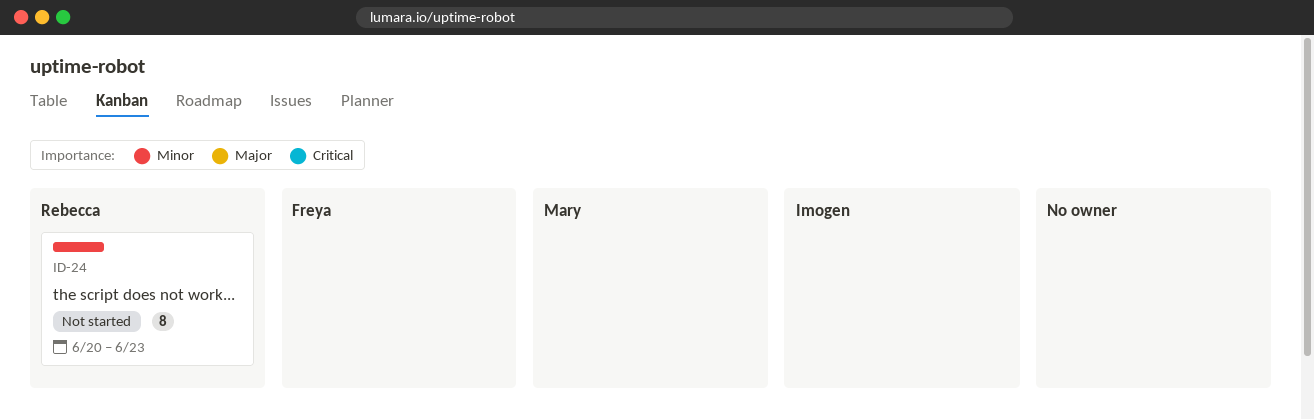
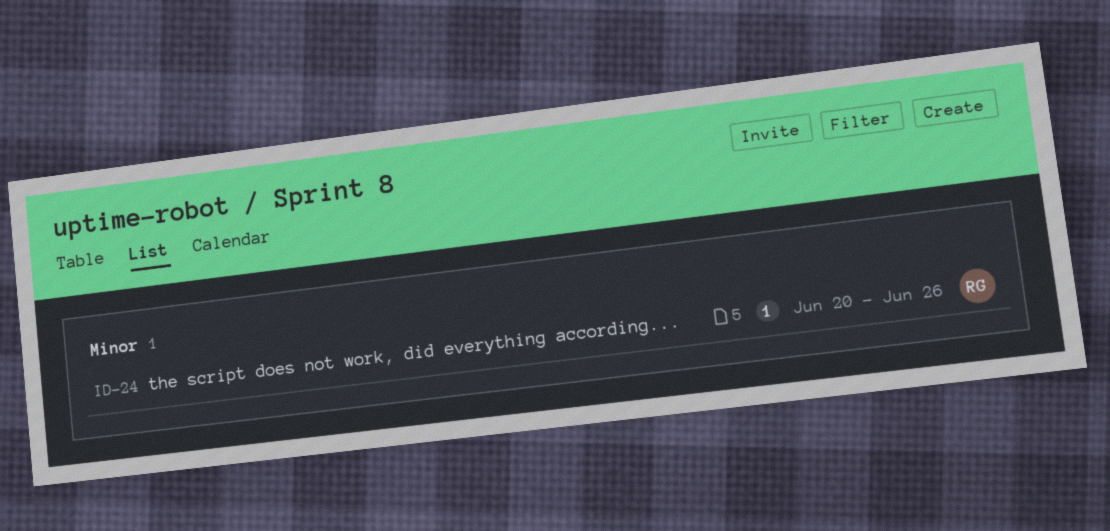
ID-24, estimate: 8 -> 1
ID-24, due: Jun 23 -> Jun 26

